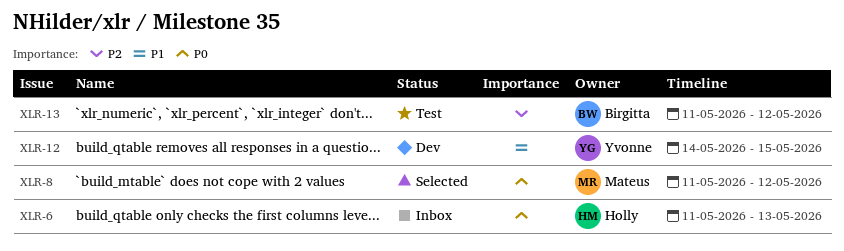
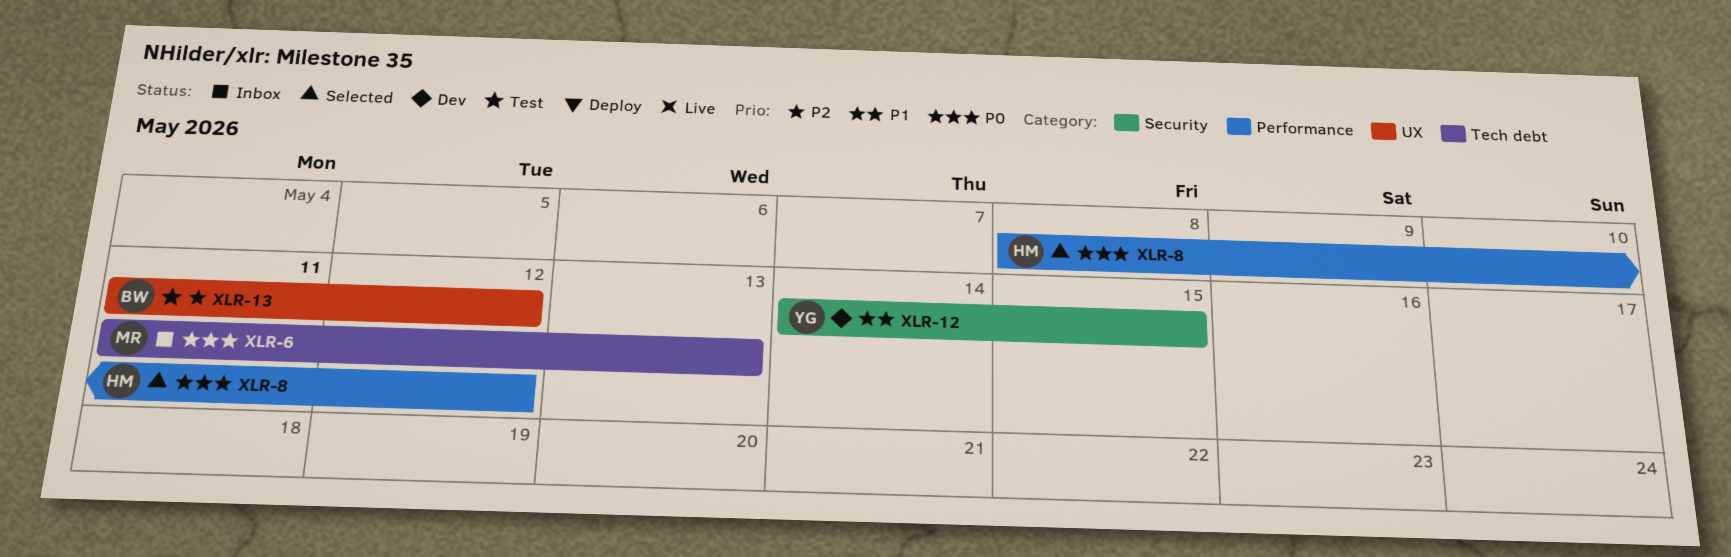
XLR-6, owner: Holly -> Mateus
XLR-8, owner: Mateus -> Holly
XLR-8, start: May 11 -> May 8

